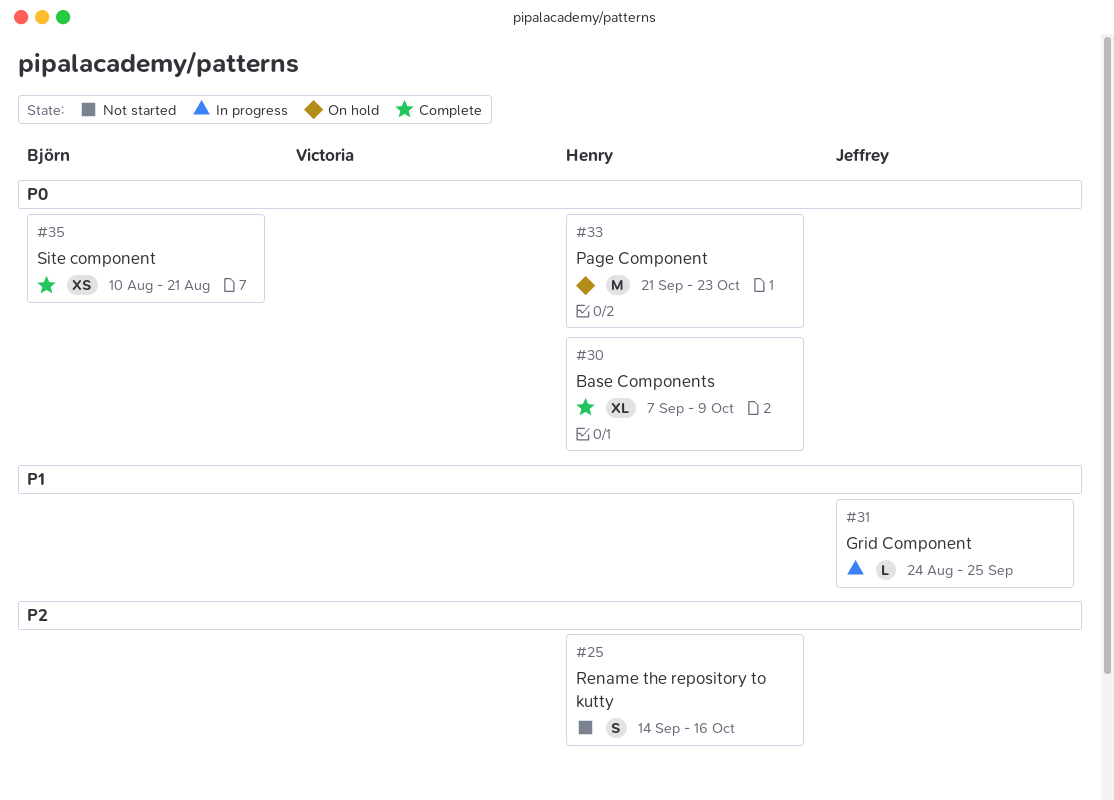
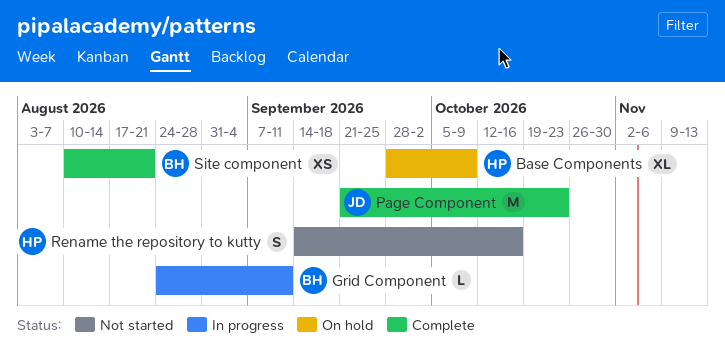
Base Components, status: Complete -> On hold
Base Components, start: Sep 7 -> Sep 28
Grid Component, owner: Jeffrey -> Björn
Grid Component, due: Sep 25 -> Sep 11
Page Component, status: On hold -> Complete
Page Component, owner: Henry -> Jeffrey

